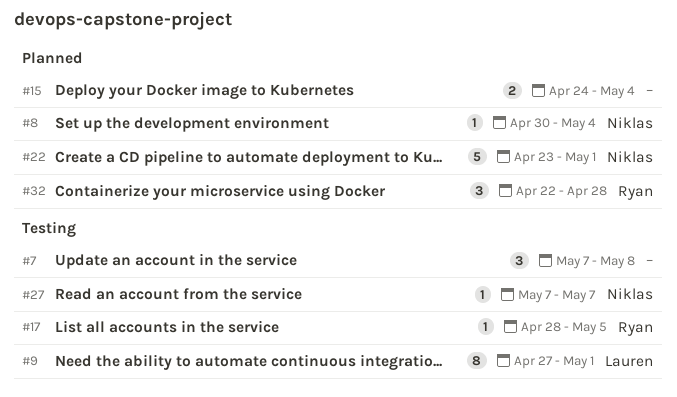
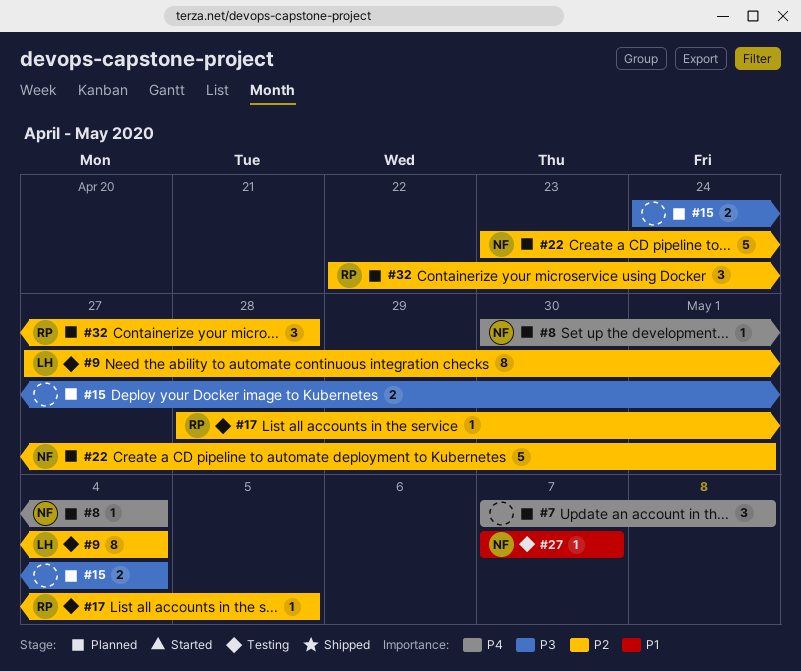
#7, status: Testing -> Planned
#9, due: May 1 -> May 4

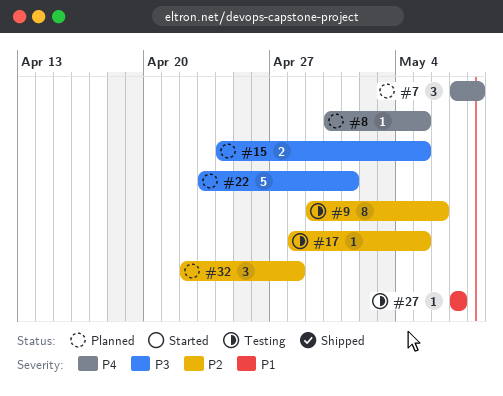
#8, due: May 4 -> May 5
#9, start: Apr 27 -> Apr 29
#9, due: May 4 -> May 6
#15, due: May 4 -> May 5
#22, priority: P2 -> P3

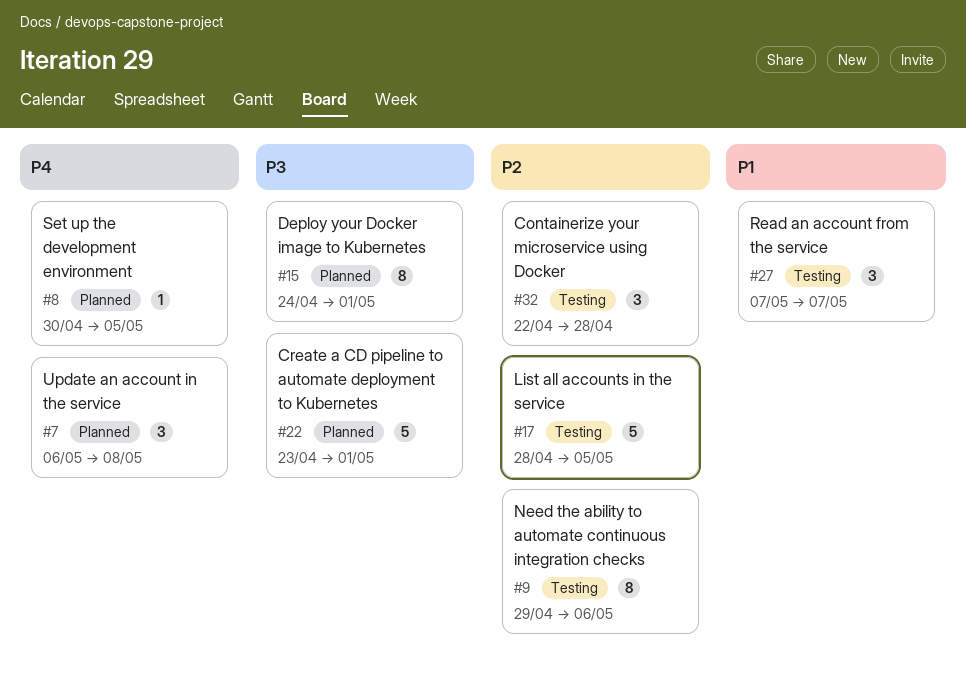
#7, start: May 7 -> May 6
#15, estimate: 2 -> 8
#15, due: May 5 -> May 1
#17, estimate: 1 -> 5
#27, estimate: 1 -> 3
#32, status: Planned -> Testing

